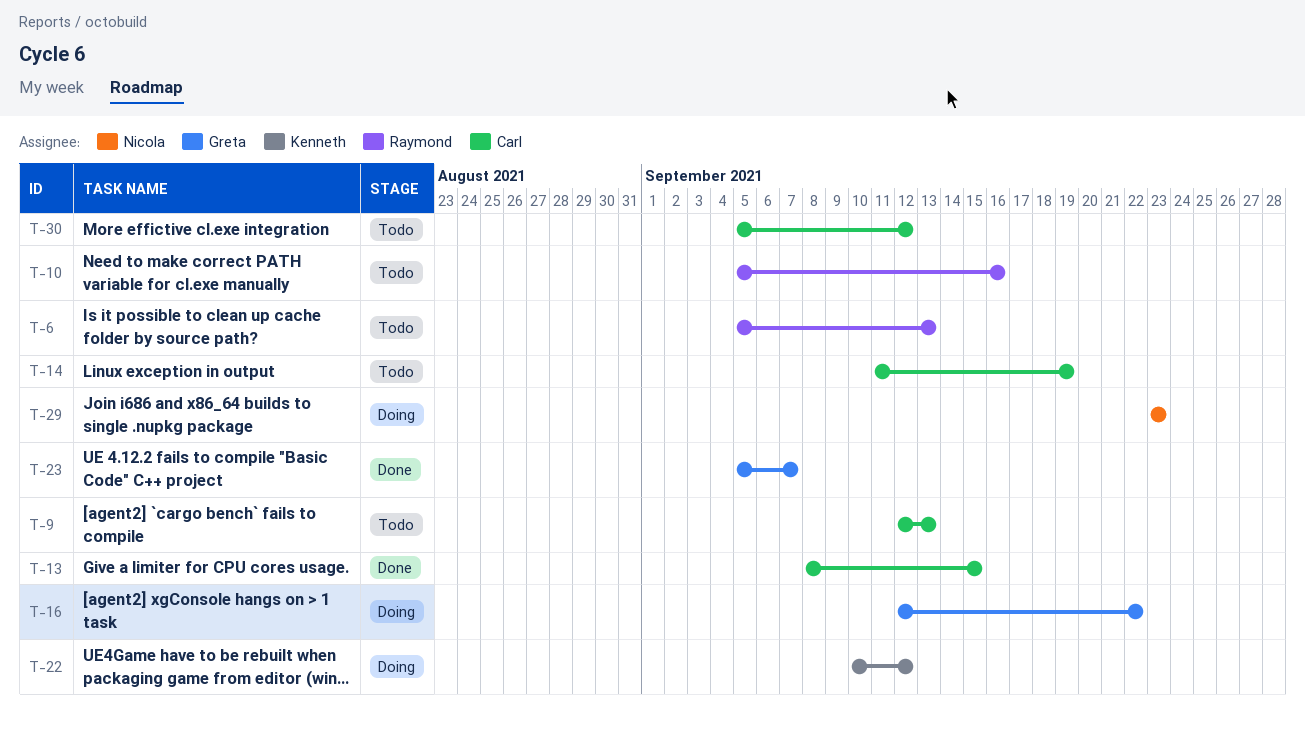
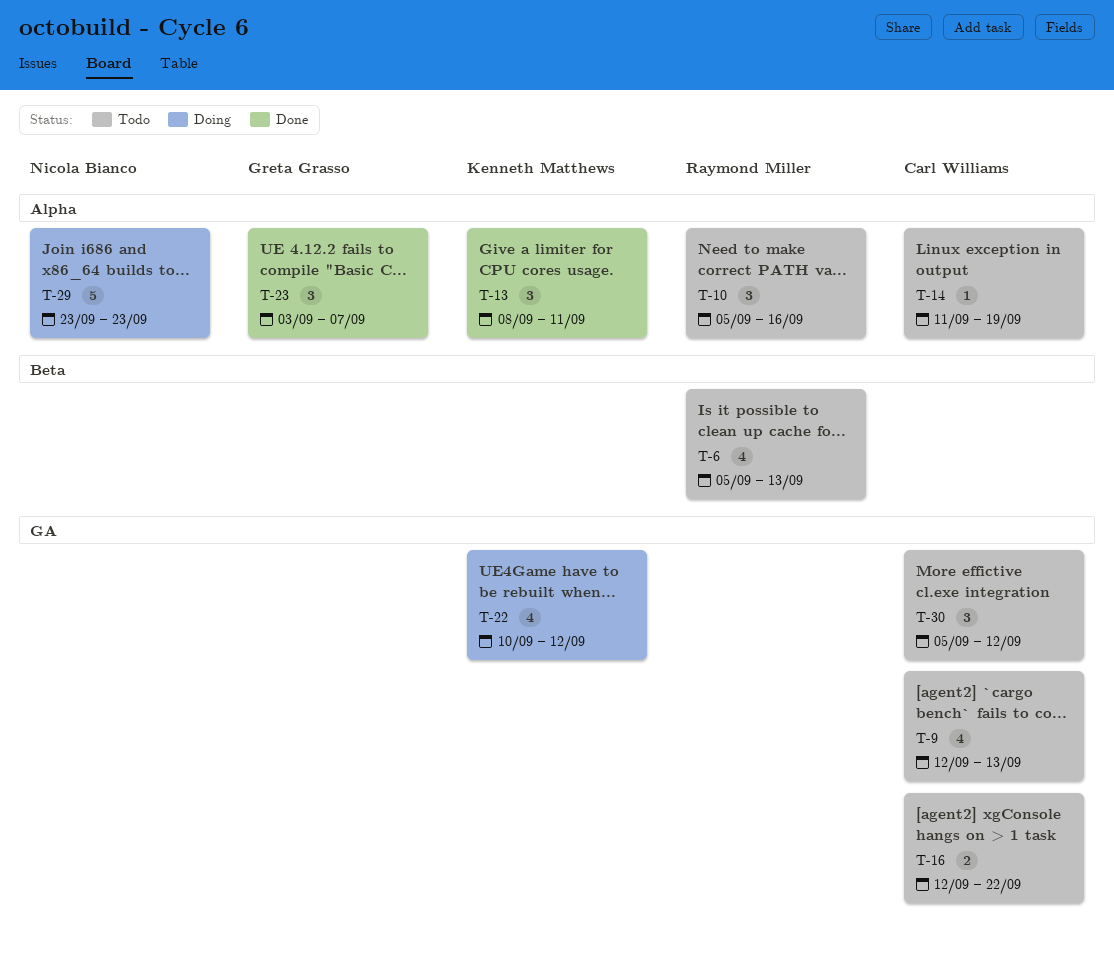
T-13, owner: Carl Williams -> Kenneth Matthews
T-13, due: Sep 15 -> Sep 11
T-16, status: Doing -> Todo
T-16, owner: Greta Grasso -> Carl Williams
T-23, start: Sep 5 -> Sep 3

